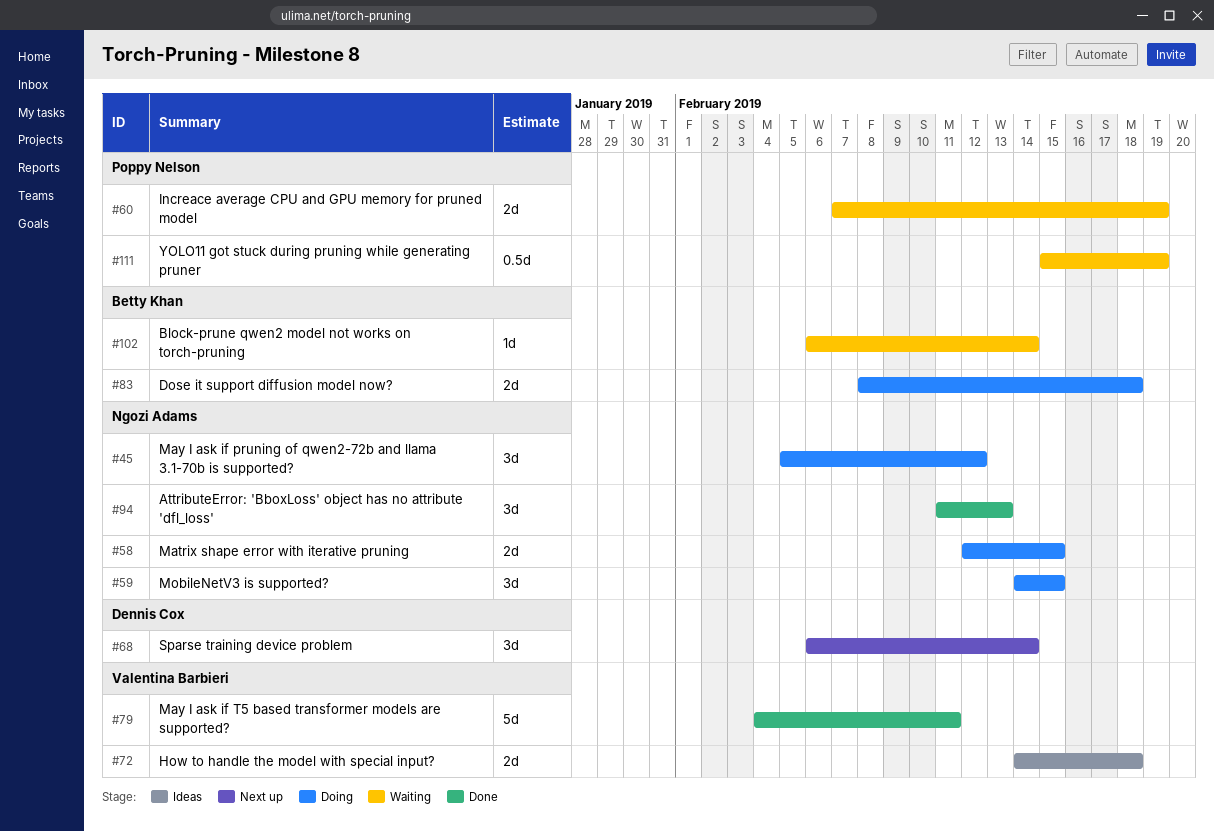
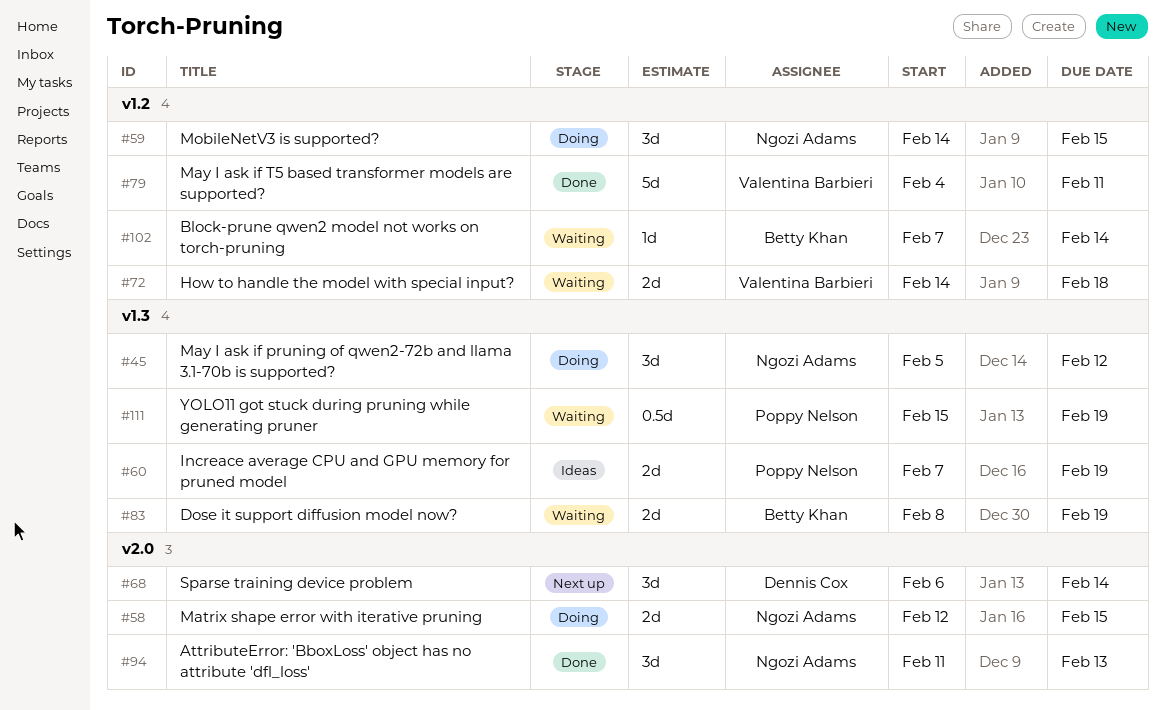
#60, status: Waiting -> Ideas
#72, status: Ideas -> Waiting
#83, status: Doing -> Waiting
#83, due: Feb 18 -> Feb 19
#102, start: Feb 6 -> Feb 7

